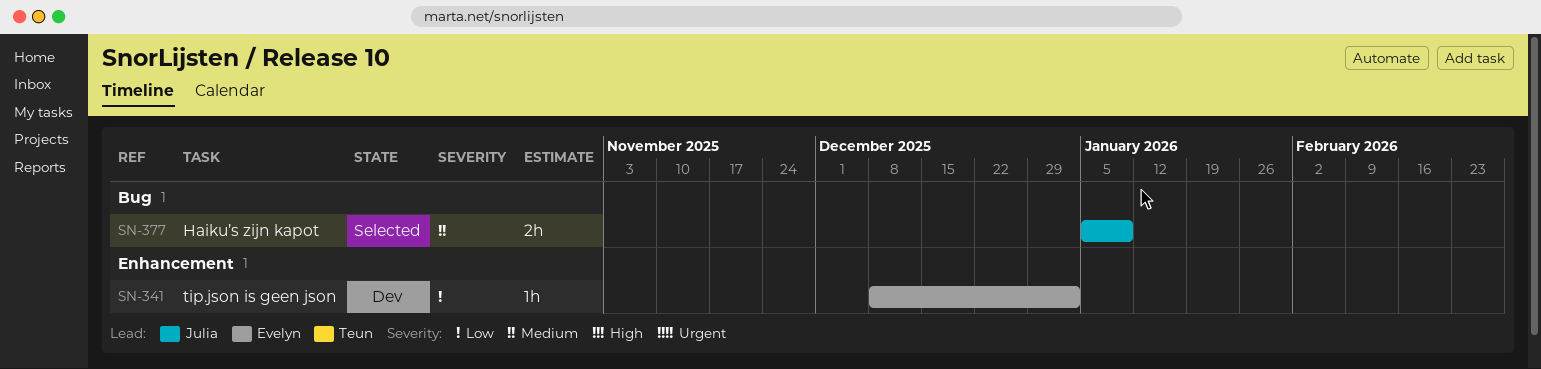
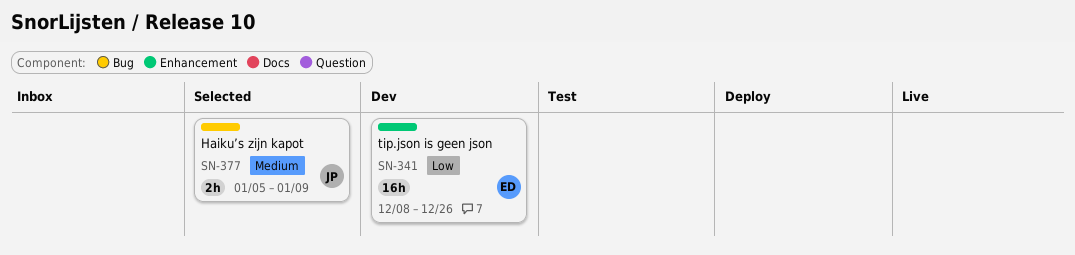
SN-341, estimate: 1h -> 16h
SN-341, due: Jan 2 -> Dec 26

